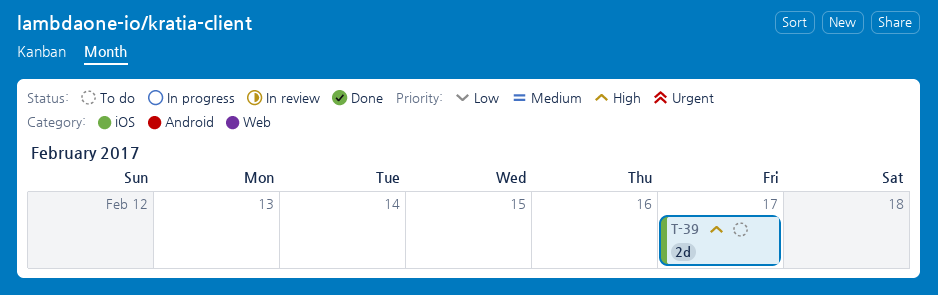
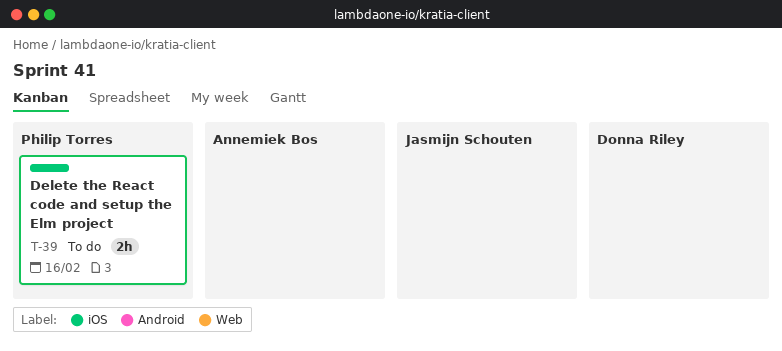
T-39, estimate: 2d -> 2h
T-39, due: Feb 17 -> Feb 16

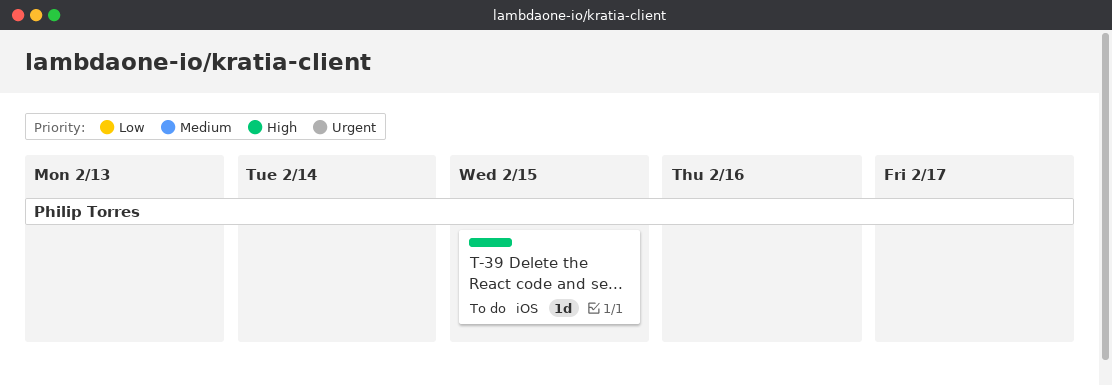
T-39, estimate: 2h -> 1d
T-39, due: Feb 16 -> Feb 15

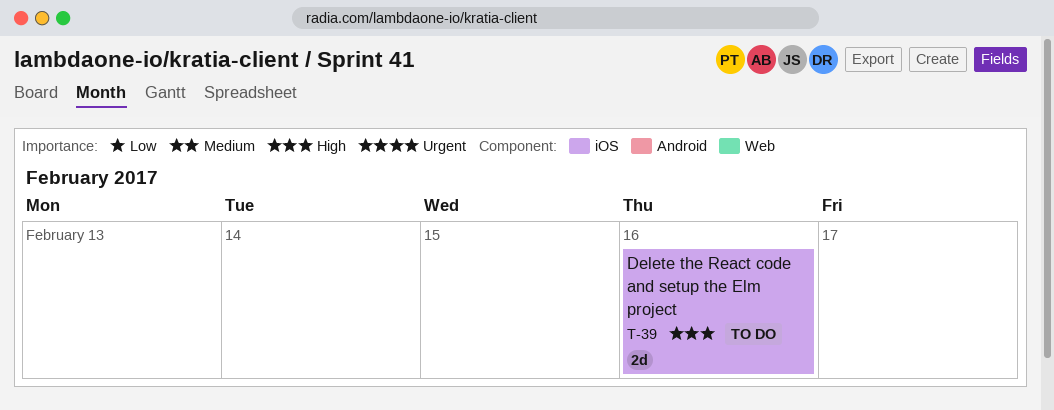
T-39, estimate: 1d -> 2d
T-39, due: Feb 15 -> Feb 16

